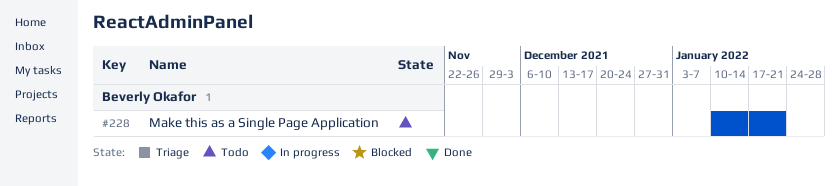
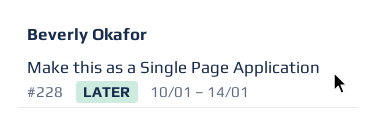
#228, due: Jan 21 -> Jan 14

